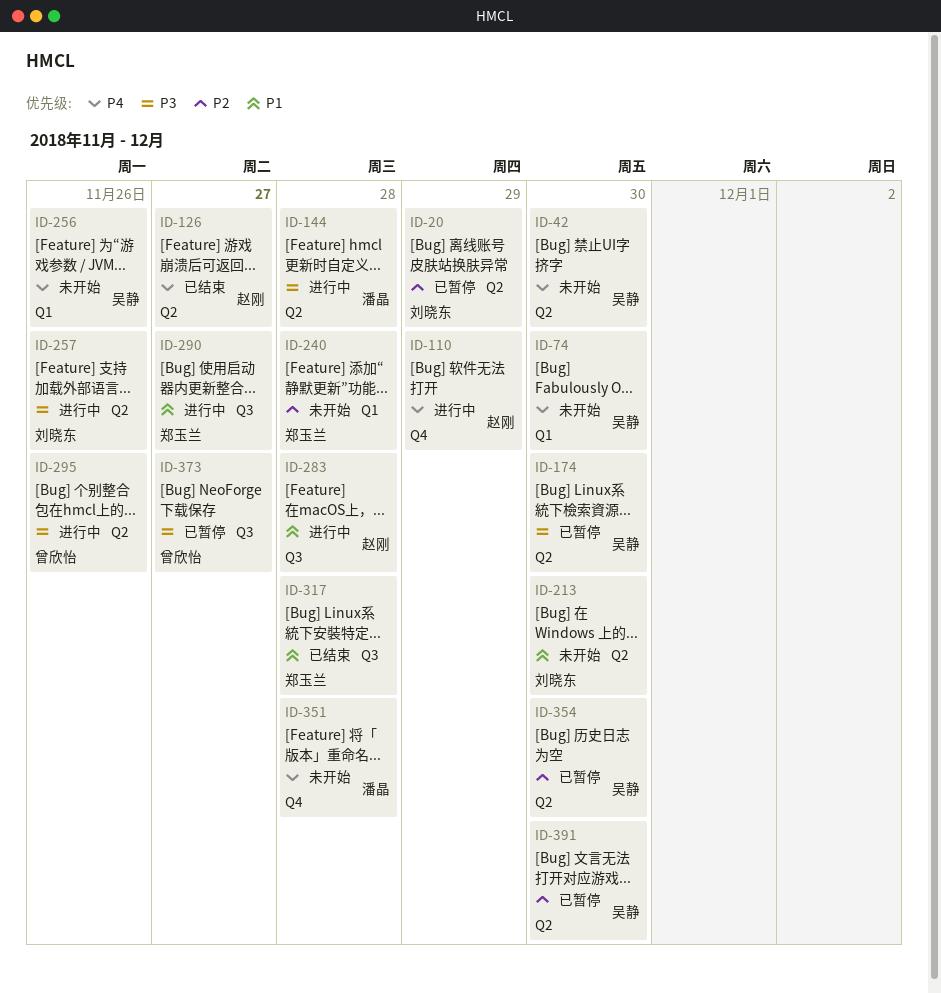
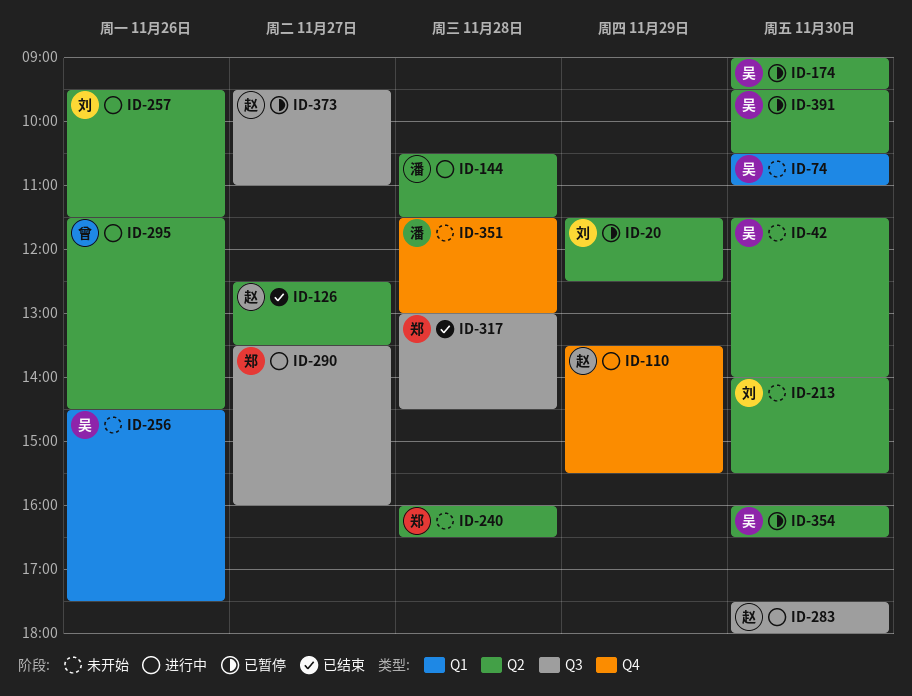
ID-240, label: Q1 -> Q2
ID-283, day: Nov 28 -> Nov 30
ID-373, owner: 曾欣怡 -> 赵刚

